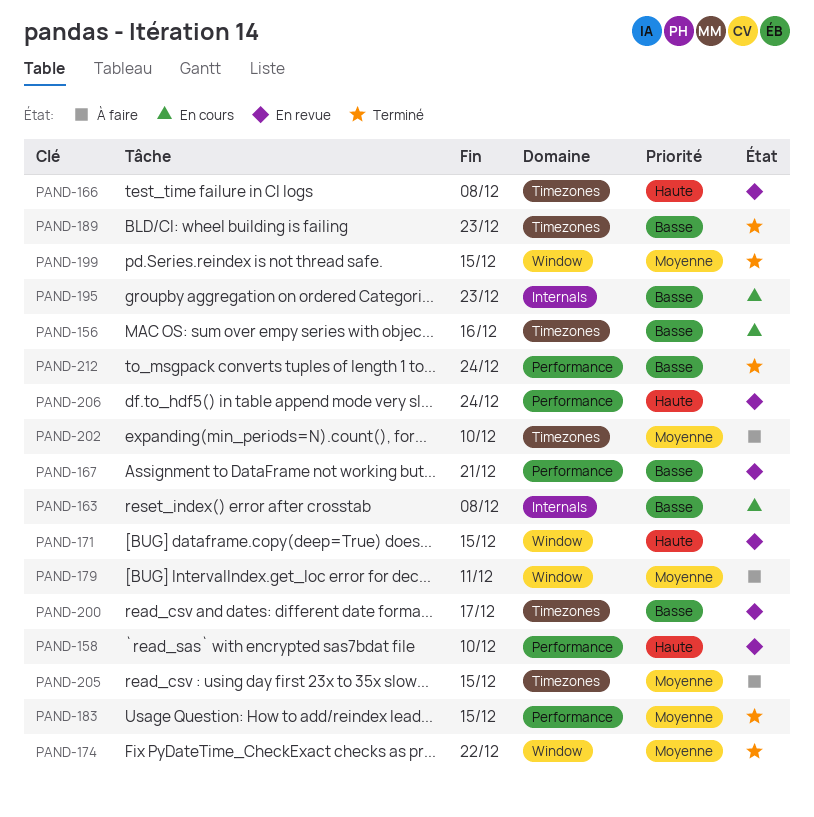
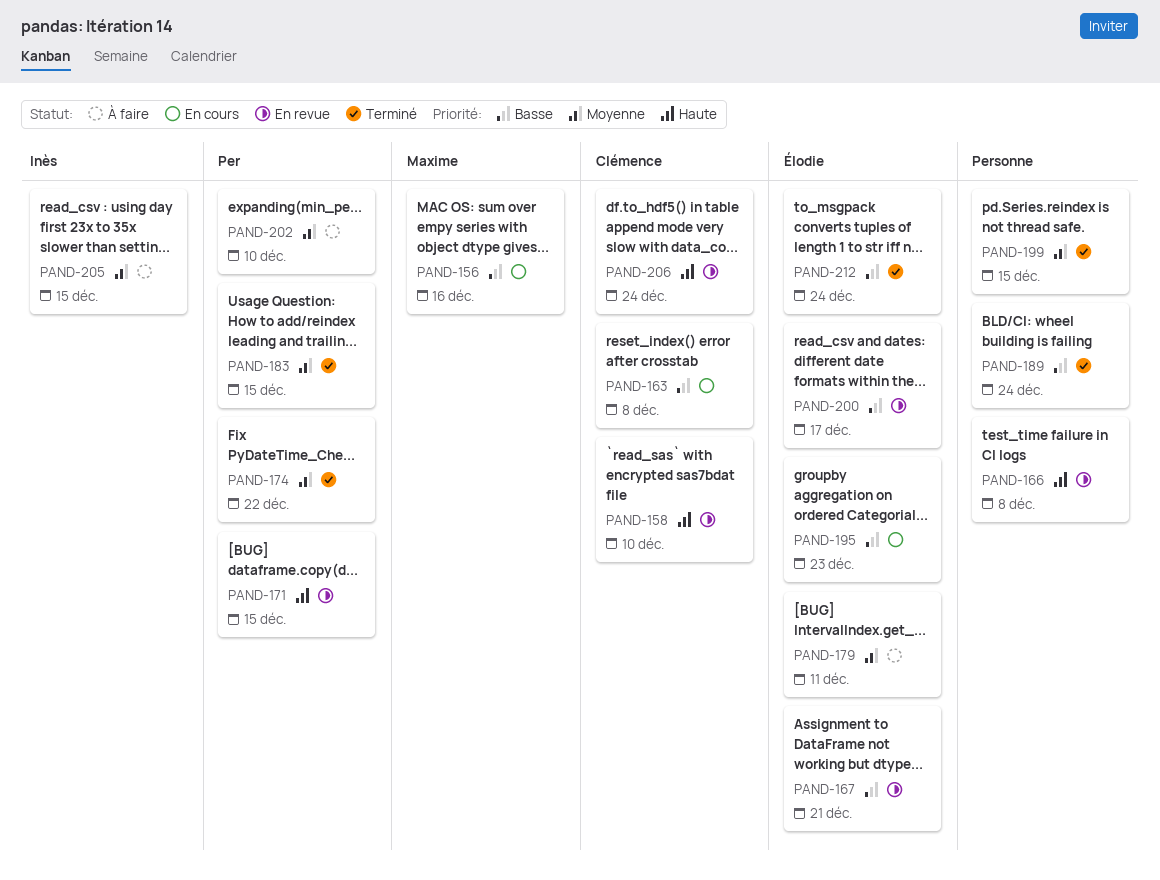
PAND-189, due: Dec 23 -> Dec 24

